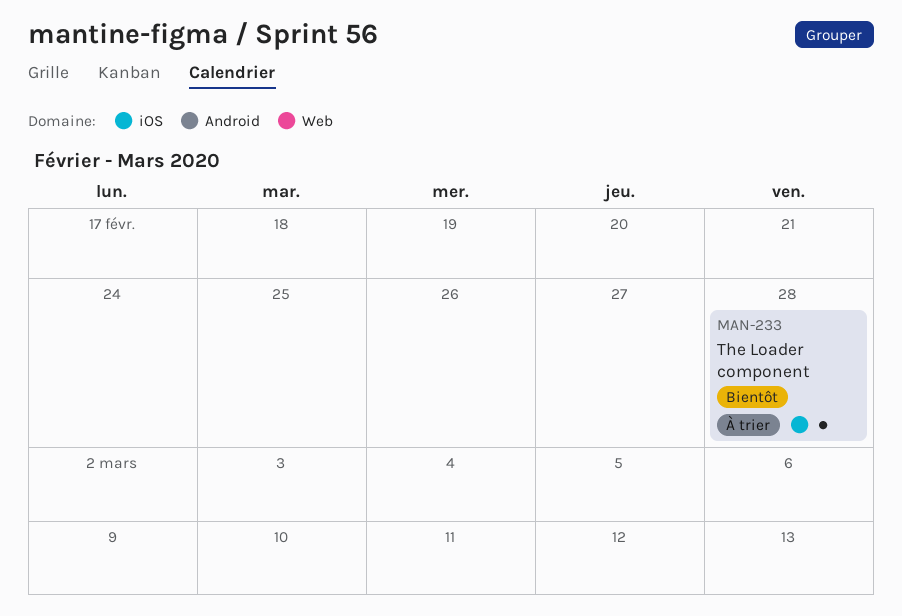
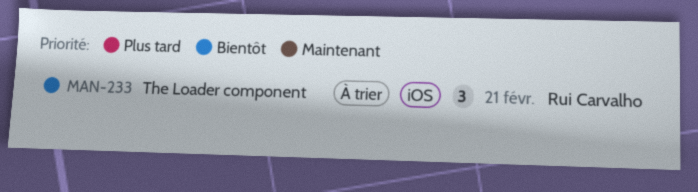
MAN-233, estimate: 1 -> 3
MAN-233, due: Feb 28 -> Feb 21

